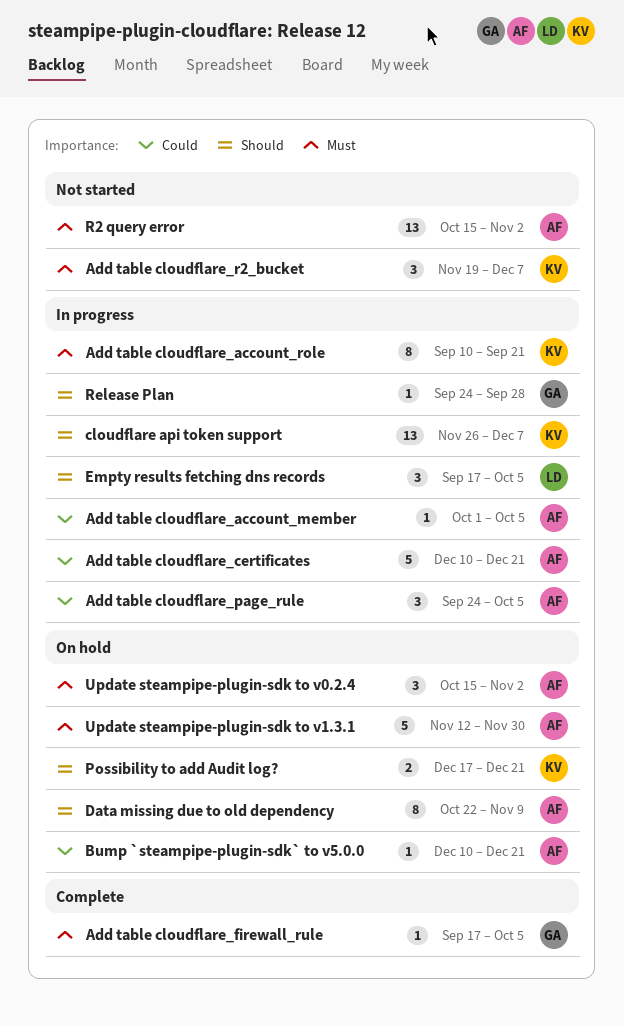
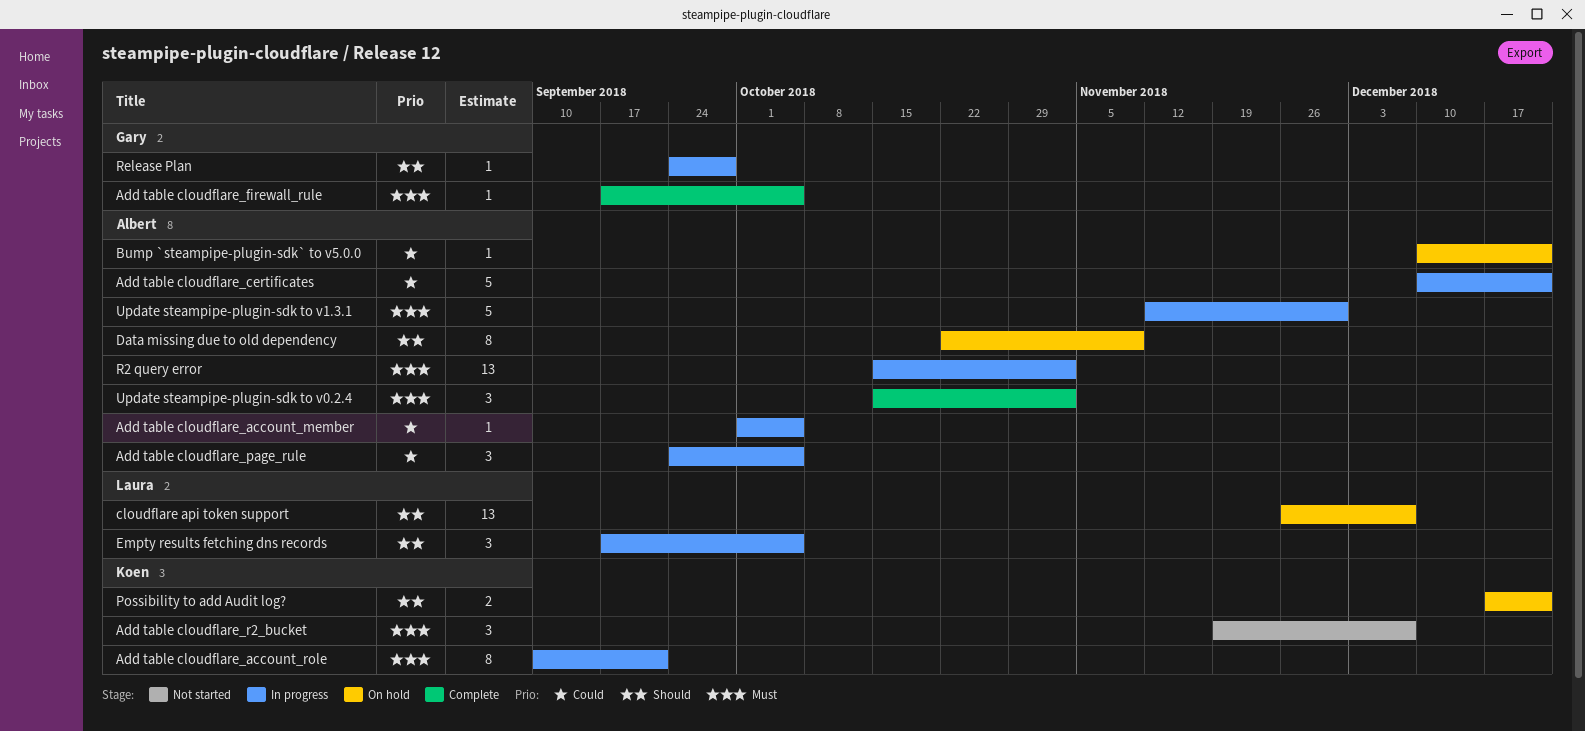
cloudflare api token support, status: In progress -> On hold
cloudflare api token support, owner: Koen -> Laura
R2 query error, status: Not started -> In progress
Update steampipe-plugin-sdk to v0.2.4, status: On hold -> Complete
Update steampipe-plugin-sdk to v1.3.1, status: On hold -> In progress

